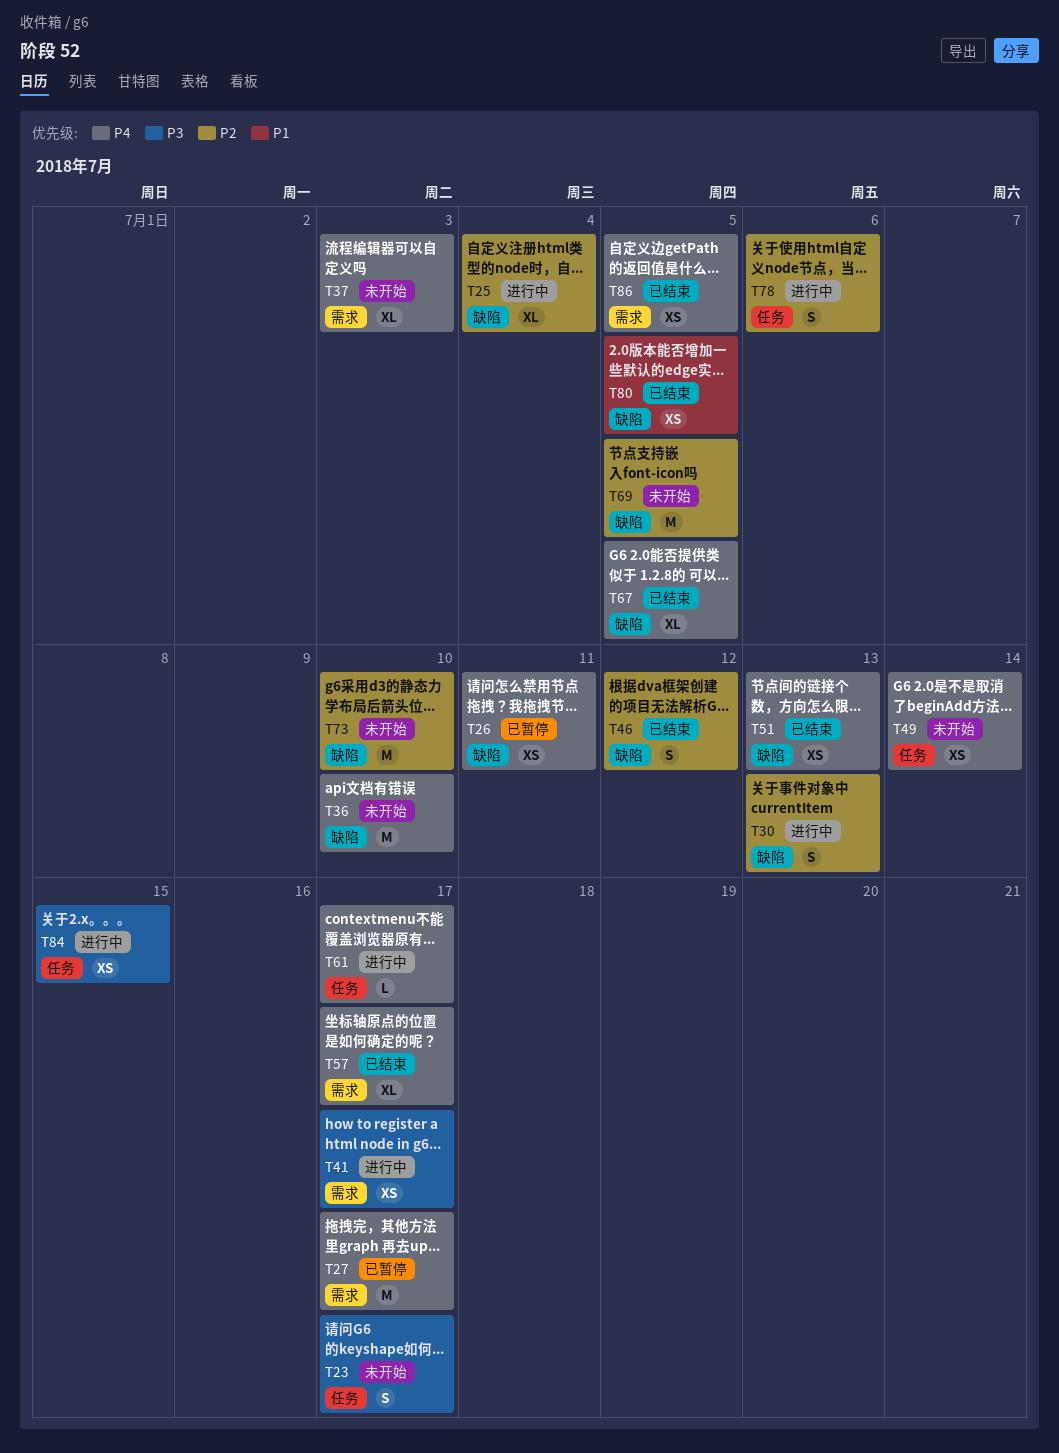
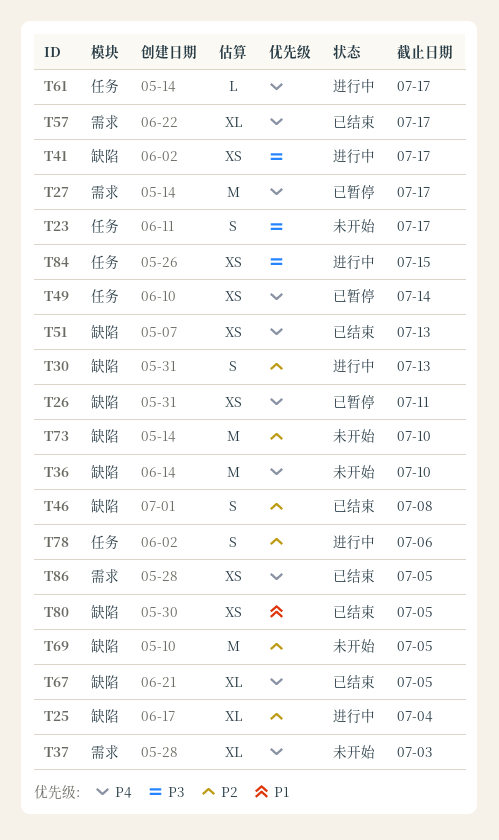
T41, label: 需求 -> 缺陷
T46, due: Jul 12 -> Jul 8
T49, status: 未开始 -> 已暂停

